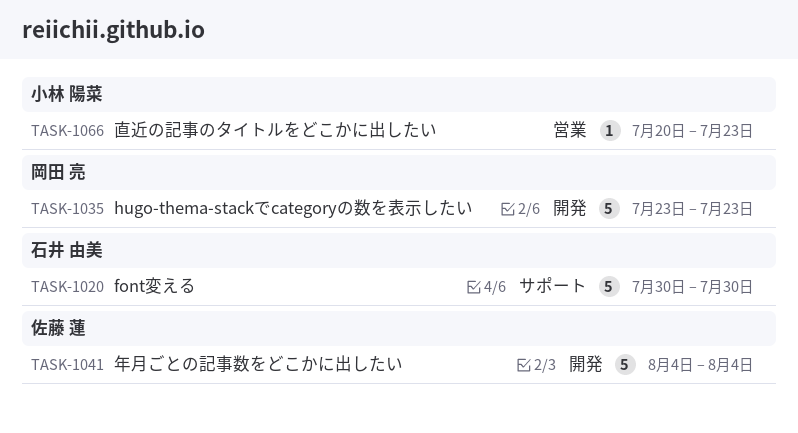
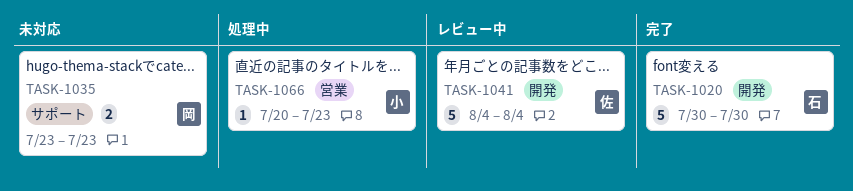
TASK-1020, label: サポート -> 開発
TASK-1035, label: 開発 -> サポート
TASK-1035, estimate: 5 -> 2

